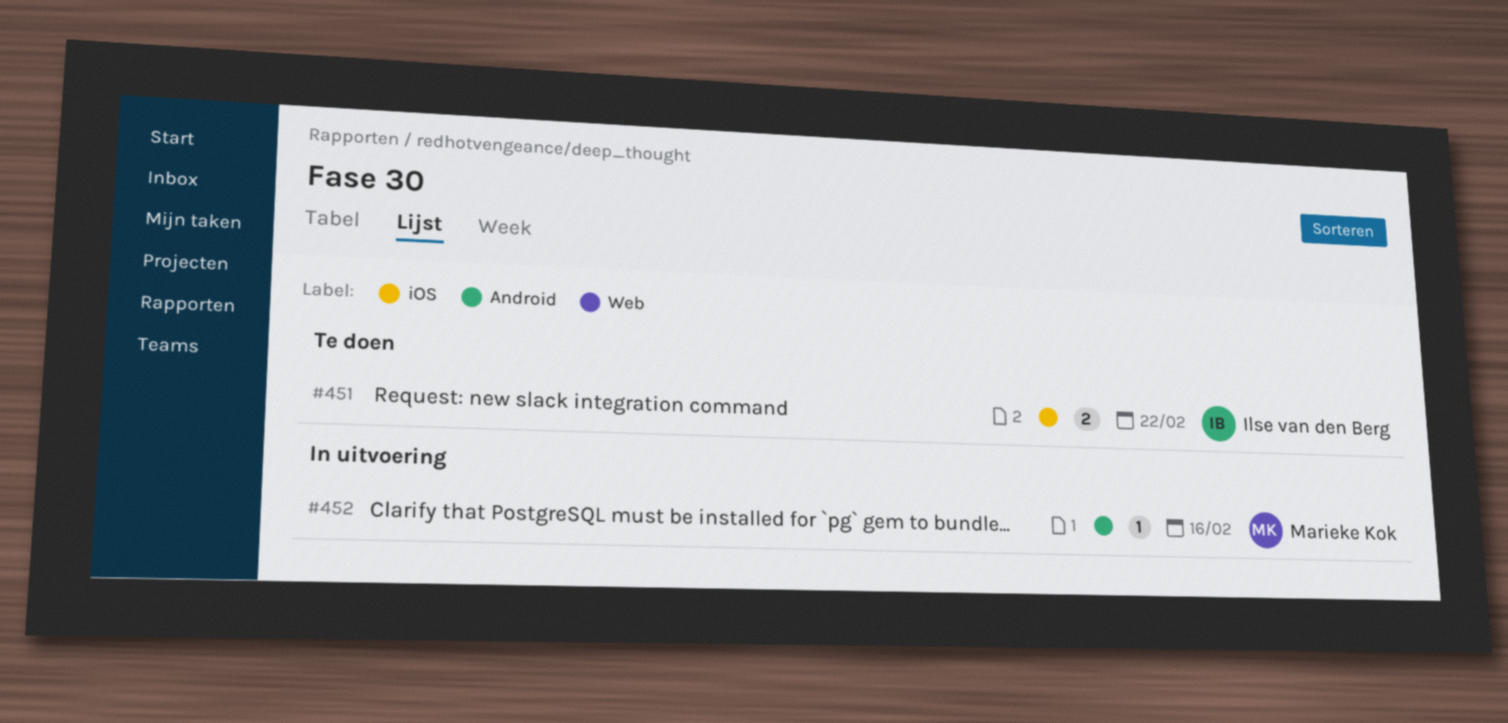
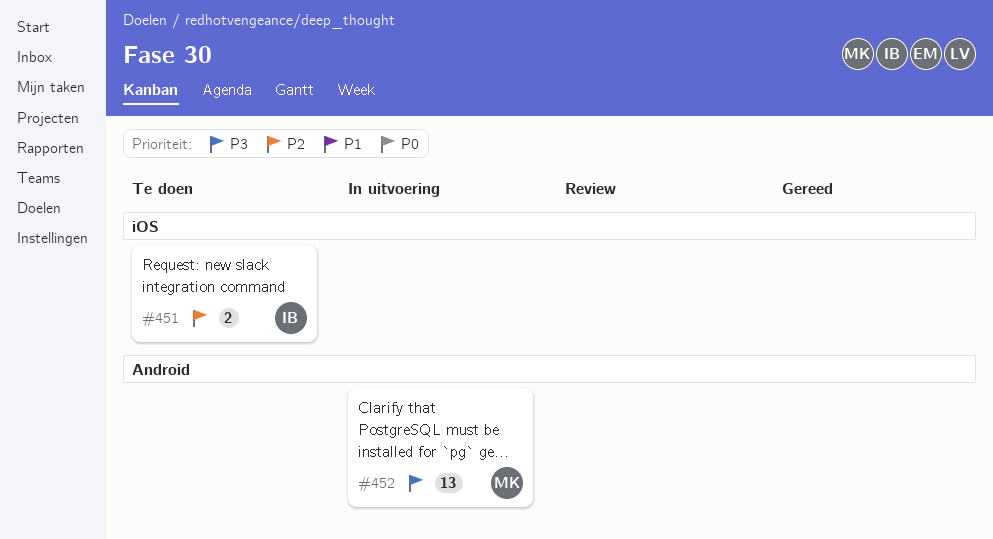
#452, estimate: 1 -> 13

